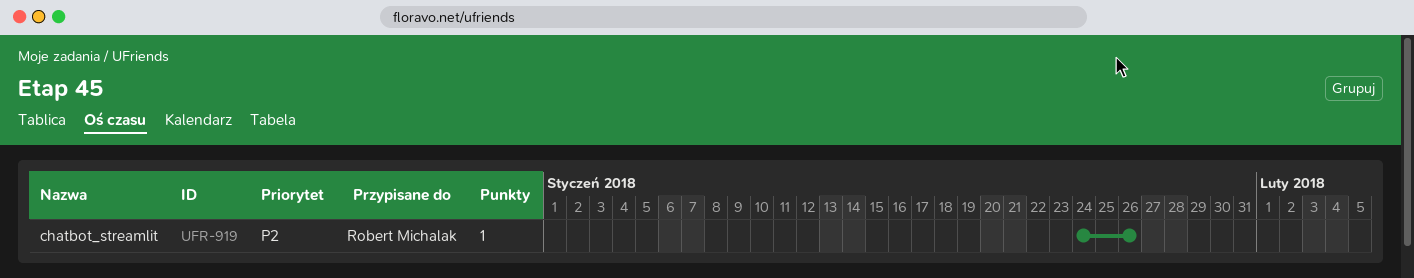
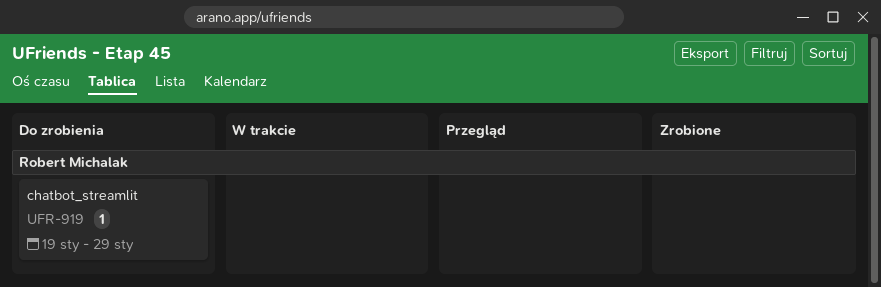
UFR-919, start: Jan 24 -> Jan 19
UFR-919, due: Jan 26 -> Jan 29

